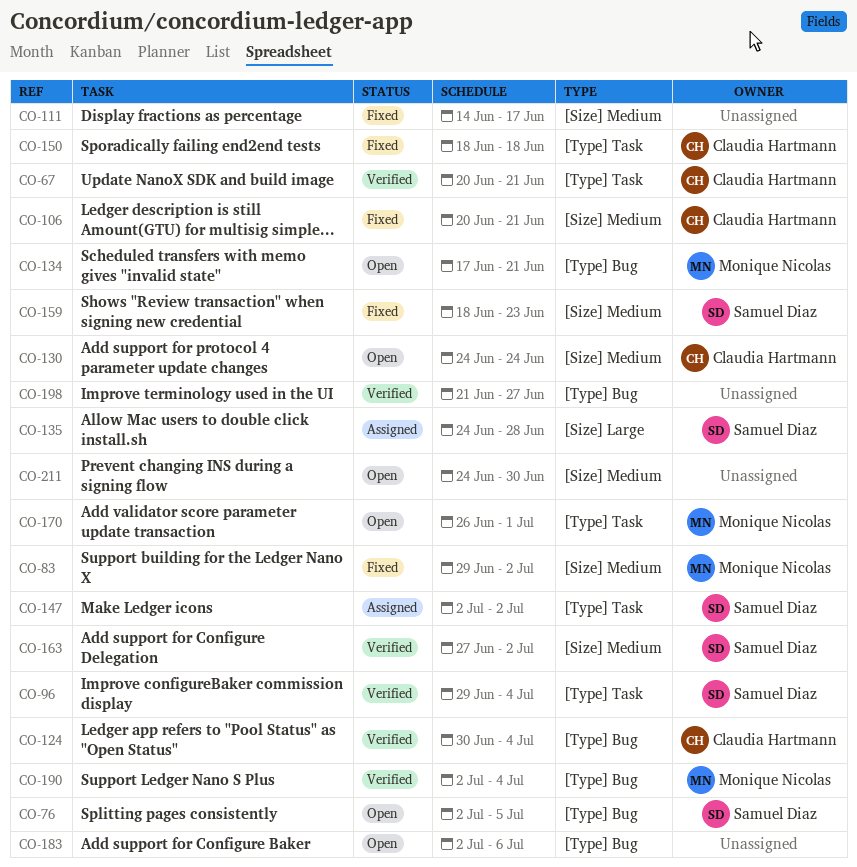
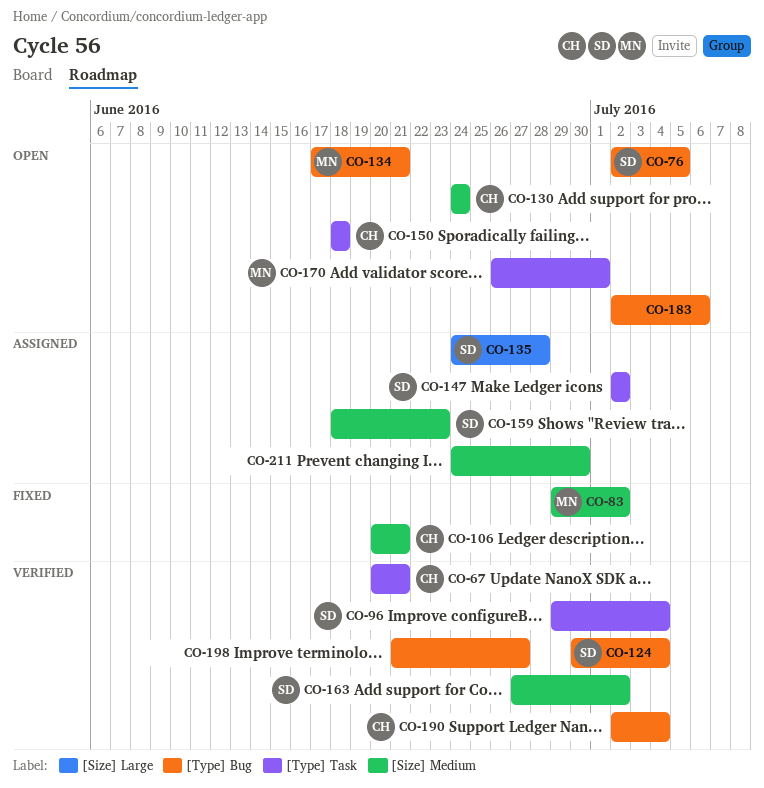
CO-111: present -> none
CO-124, owner: Claudia Hartmann -> Samuel Diaz
CO-150, status: Fixed -> Open
CO-159, status: Fixed -> Assigned
CO-190, owner: Monique Nicolas -> Claudia Hartmann
CO-211, status: Open -> Assigned

